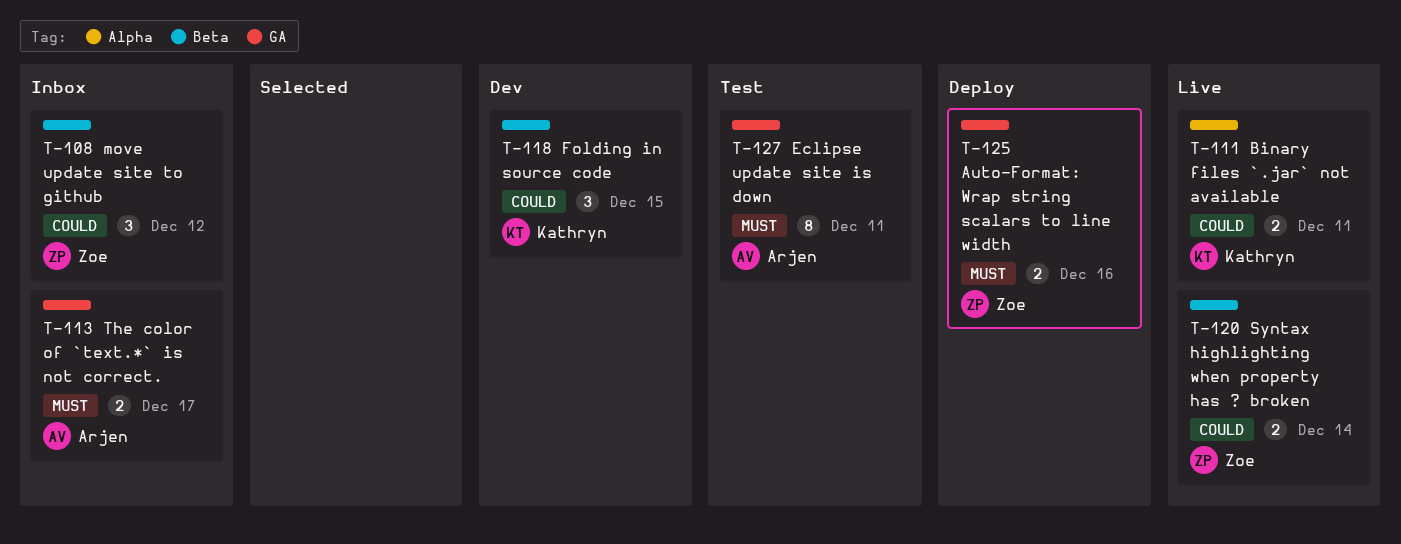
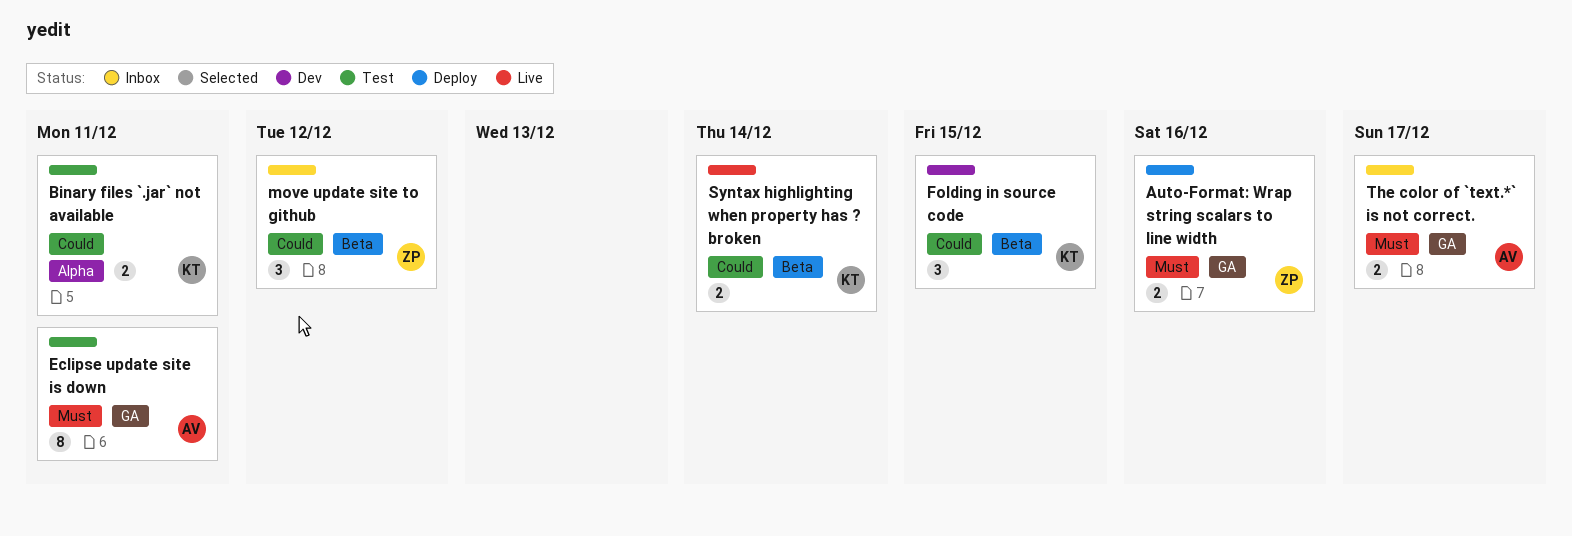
Binary files `.jar` not available, status: Live -> Test
Syntax highlighting when property has ? broken, owner: Zoe -> Kathryn

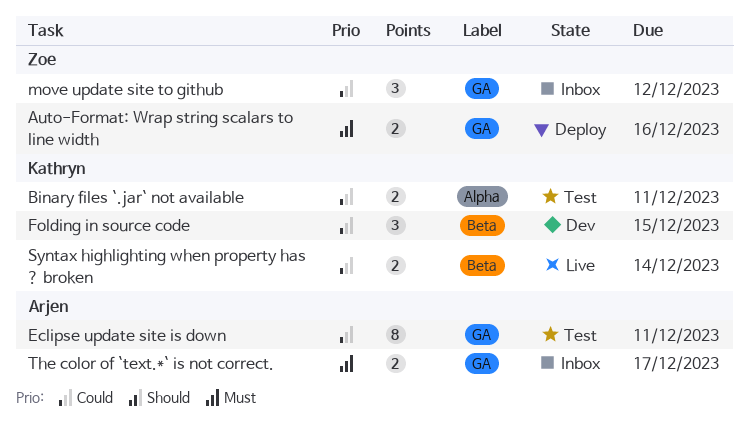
Eclipse update site is down, priority: Must -> Could
move update site to github, label: Beta -> GA

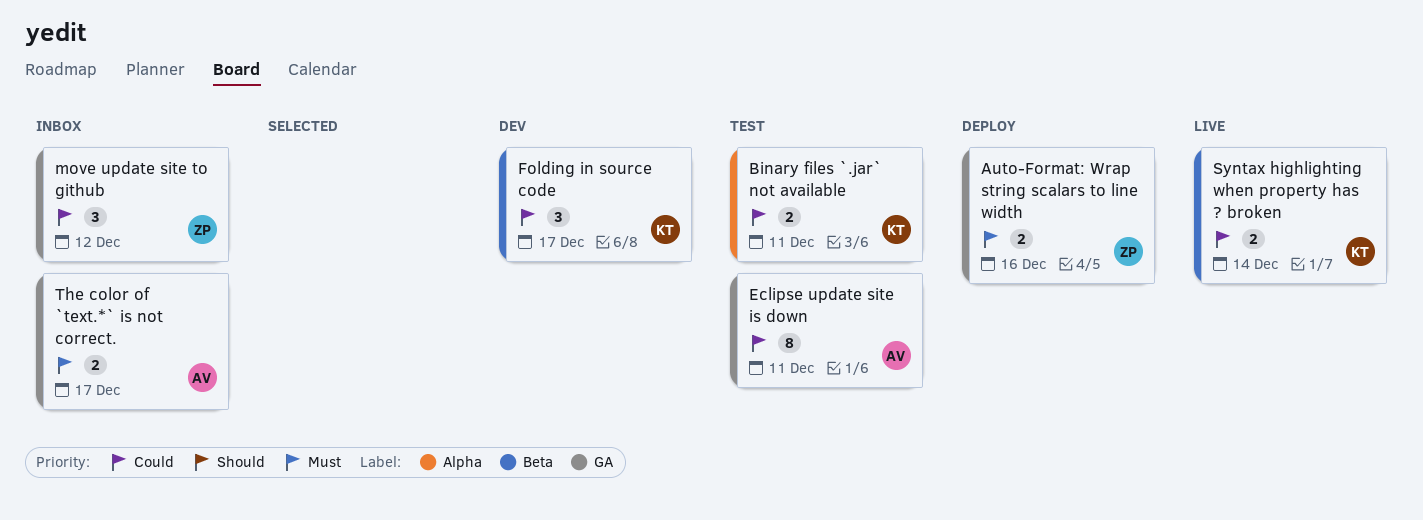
Folding in source code, due: Dec 15 -> Dec 17

